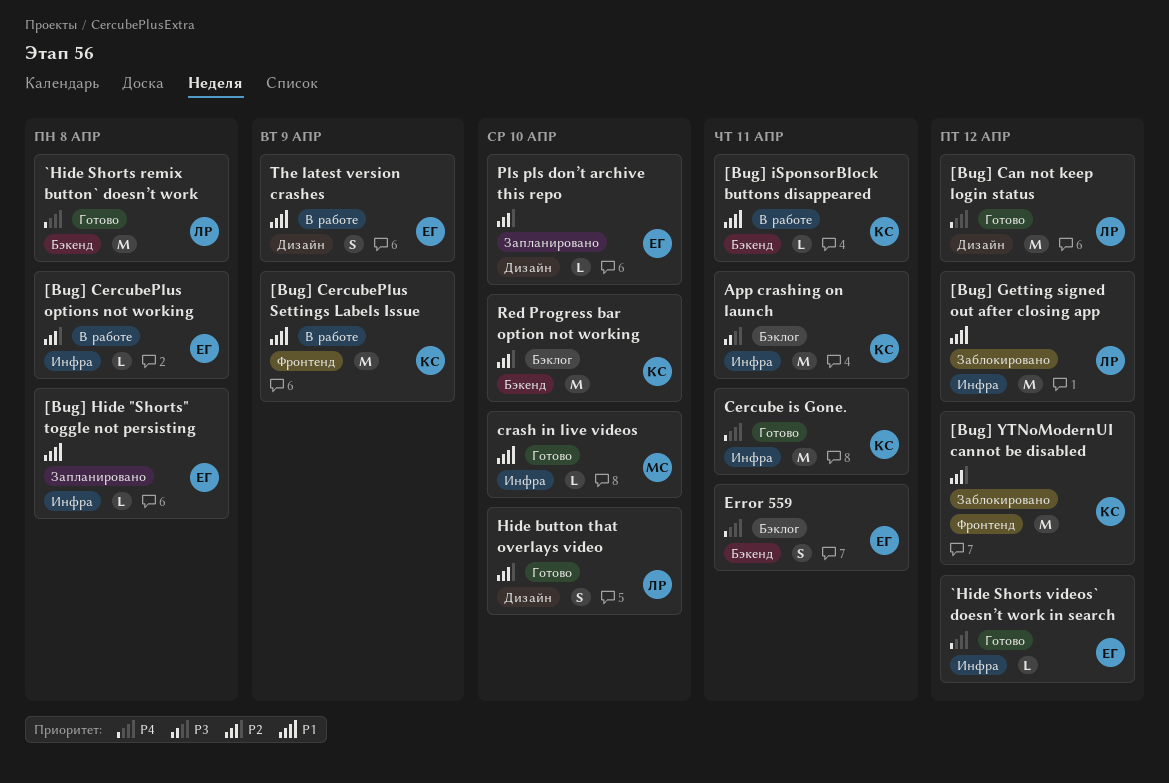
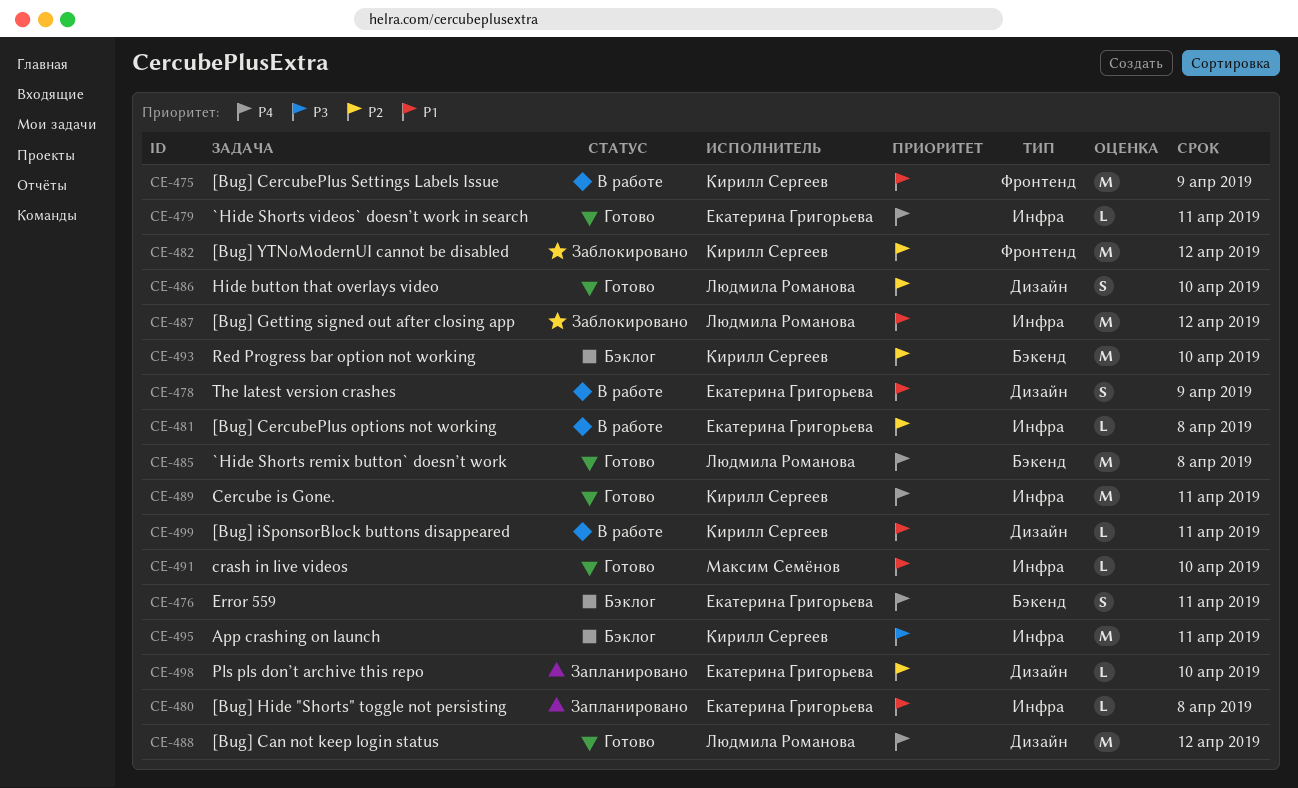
[Bug] iSponsorBlock buttons disappeared, label: Бэкенд -> Дизайн
`Hide Shorts videos` doesn’t work in search, due: Apr 12 -> Apr 11

